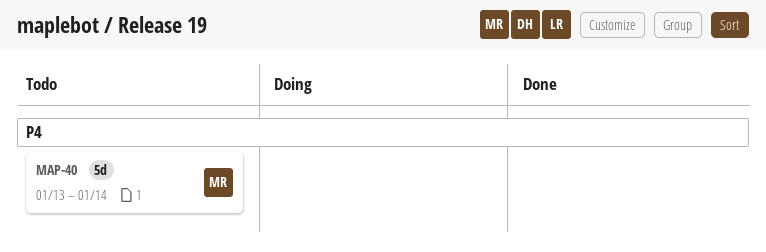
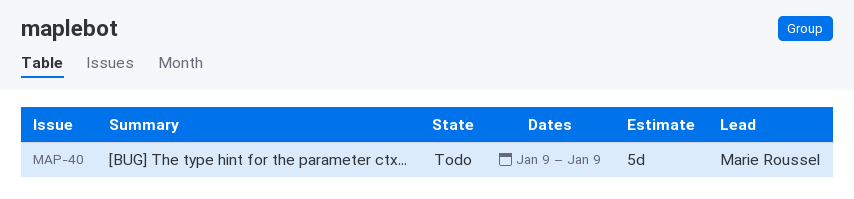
MAP-40, start: Jan 13 -> Jan 9
MAP-40, due: Jan 14 -> Jan 9

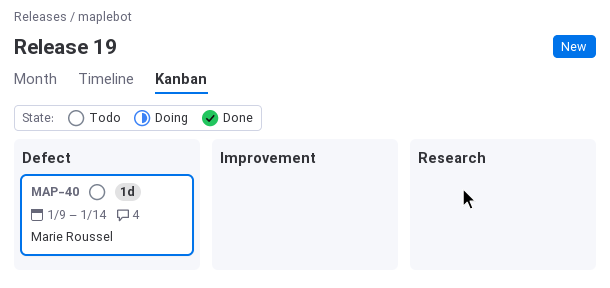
MAP-40, estimate: 5d -> 1d
MAP-40, due: Jan 9 -> Jan 14

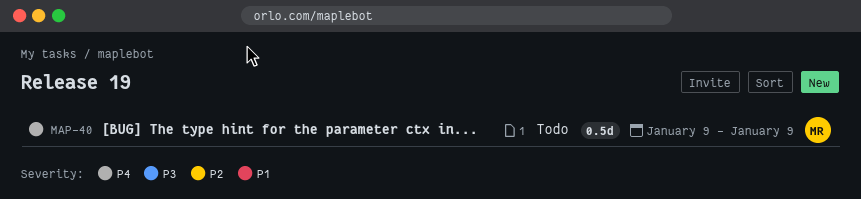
MAP-40, estimate: 1d -> 0.5d
MAP-40, due: Jan 14 -> Jan 9

